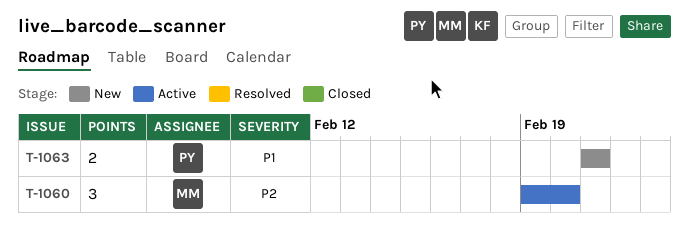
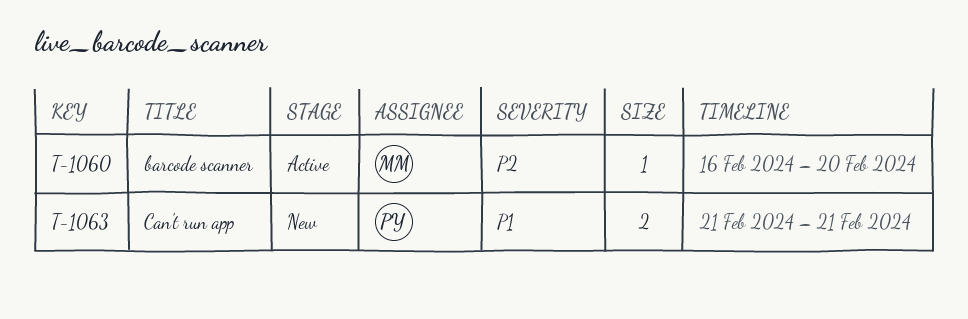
T-1060, estimate: 3 -> 1
T-1060, start: Feb 19 -> Feb 16

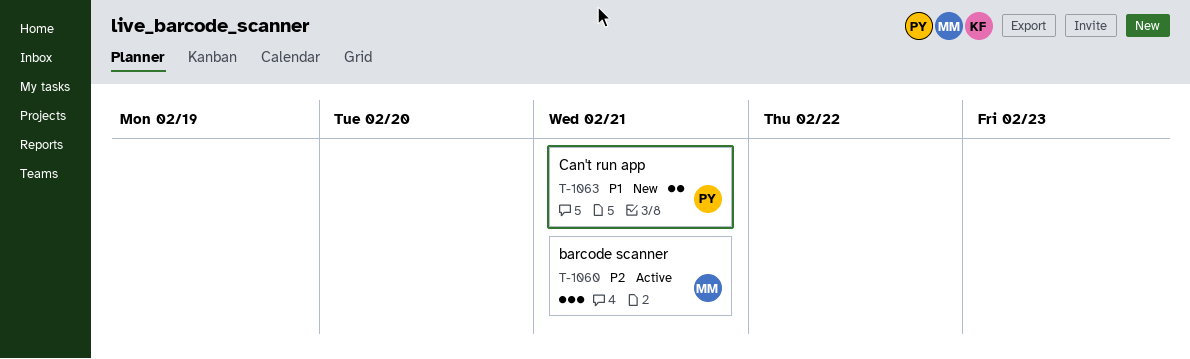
T-1060, estimate: 1 -> 3
T-1060, due: Feb 20 -> Feb 21

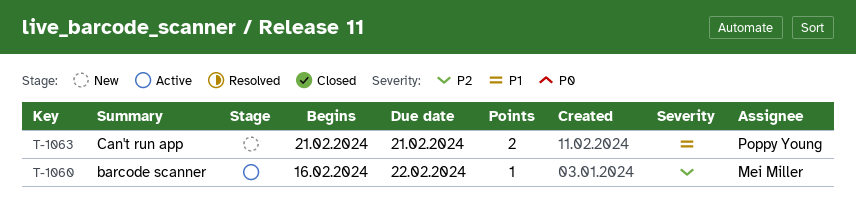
T-1060, estimate: 3 -> 1
T-1060, due: Feb 21 -> Feb 22

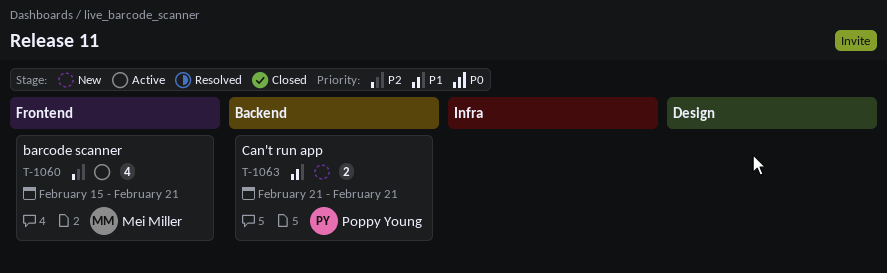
T-1060, estimate: 1 -> 4
T-1060, start: Feb 16 -> Feb 15
T-1060, due: Feb 22 -> Feb 21

